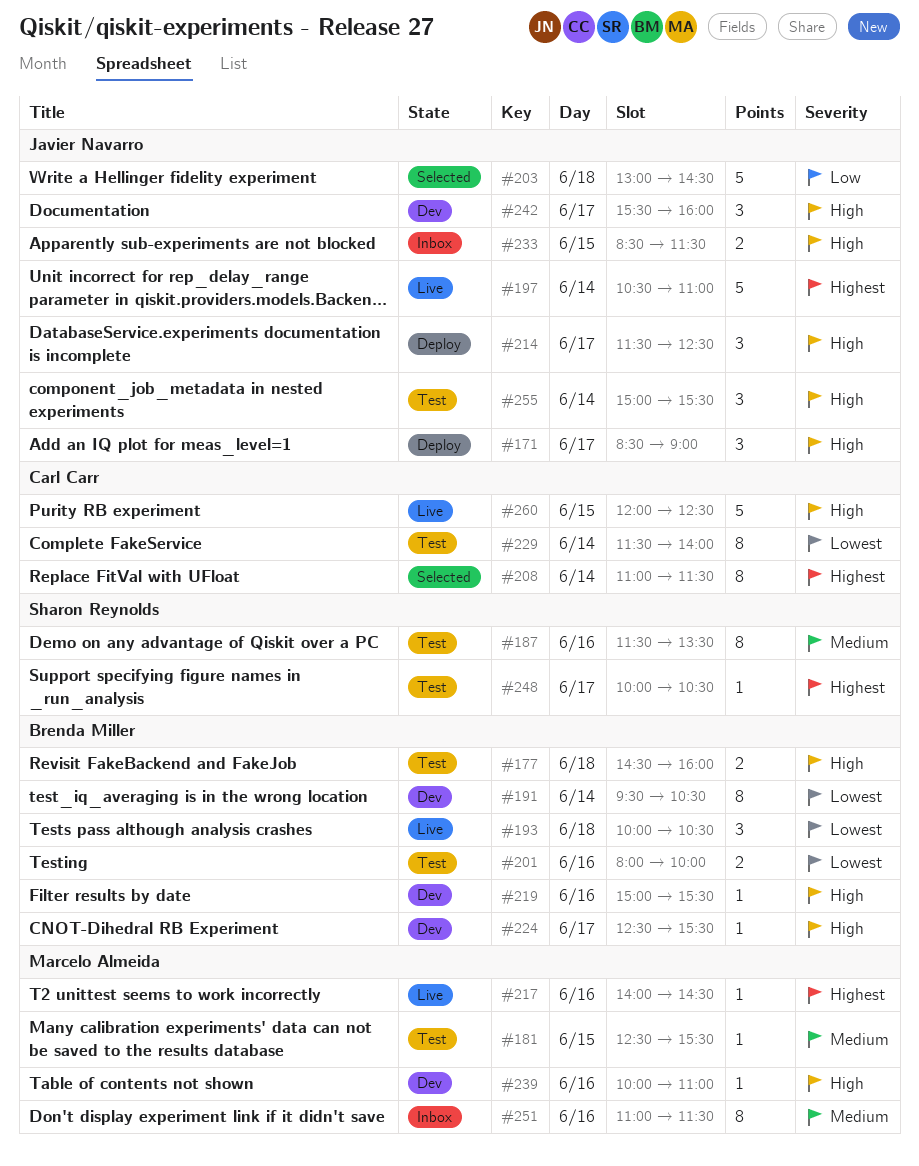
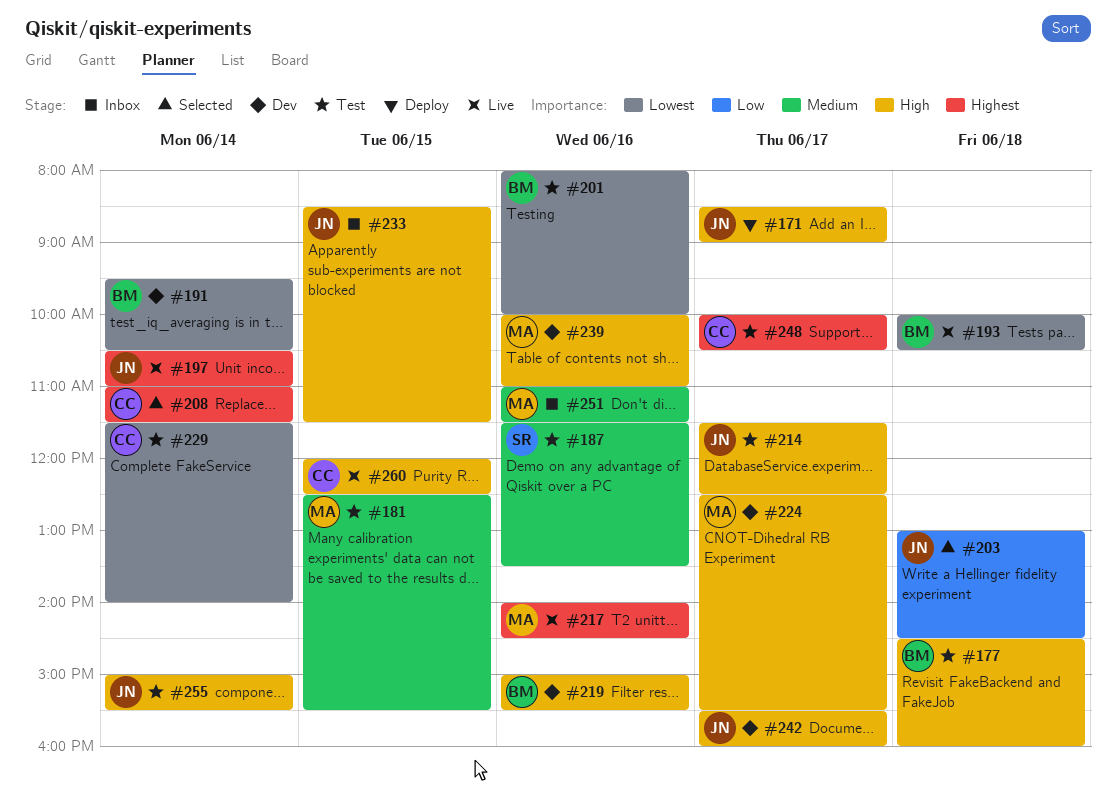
#214, status: Deploy -> Test
#224, owner: Brenda Miller -> Marcelo Almeida
#248, owner: Sharon Reynolds -> Carl Carr

